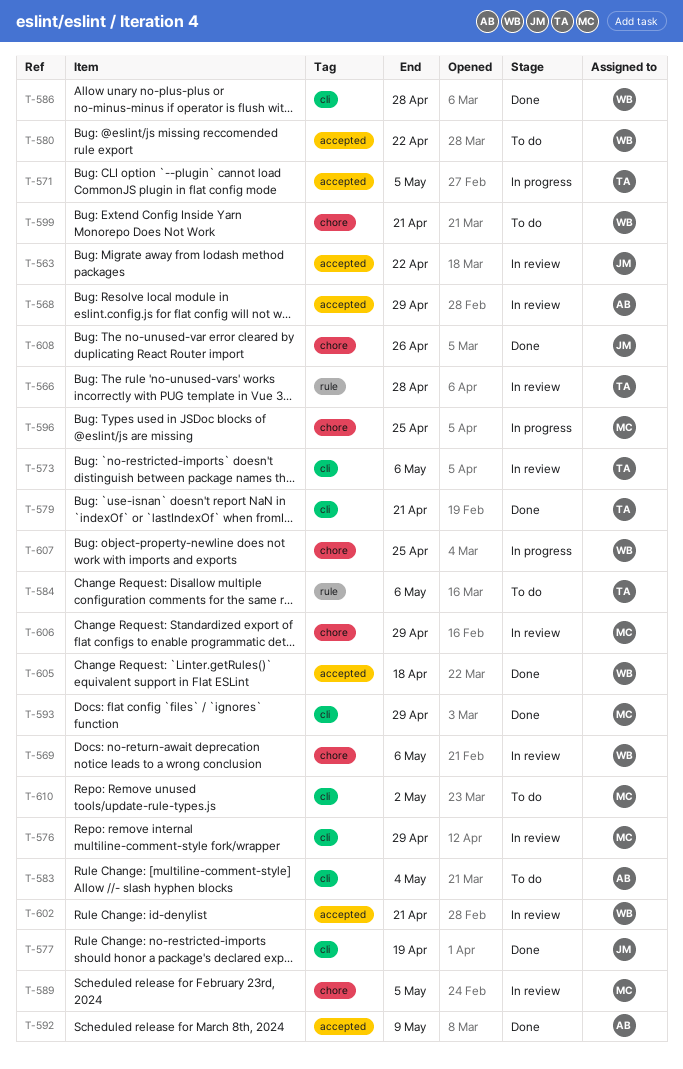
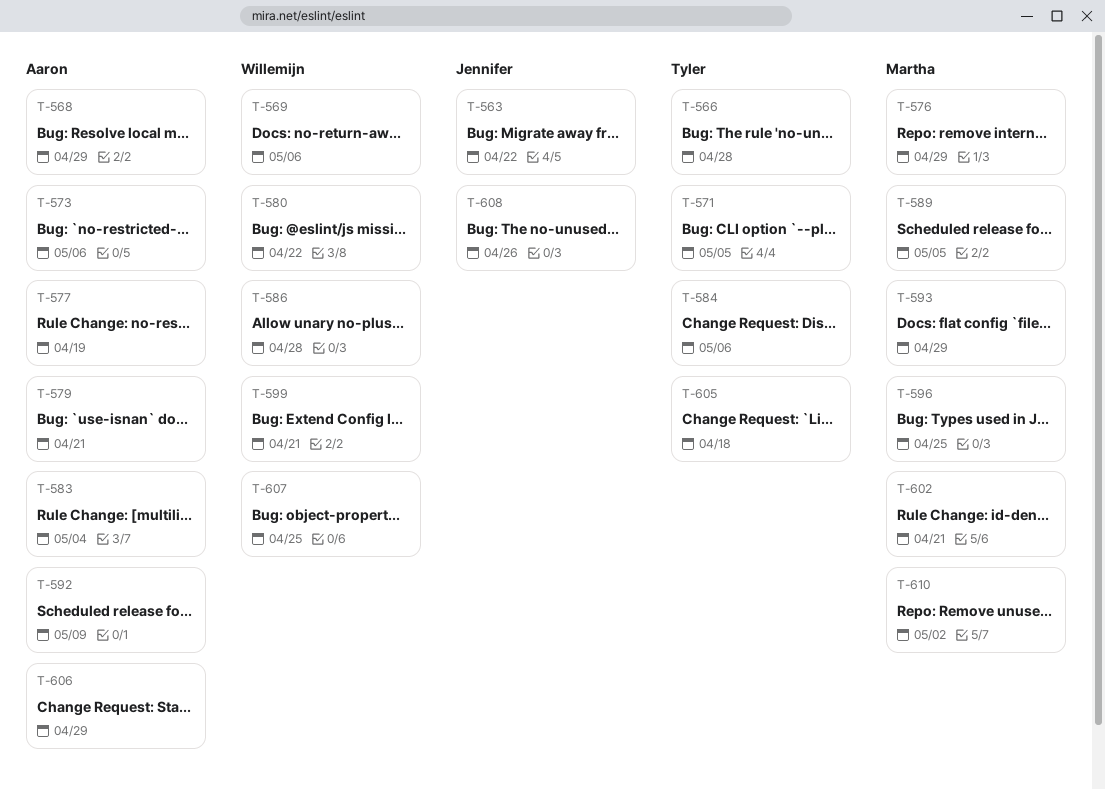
T-573, owner: Tyler -> Aaron
T-577, owner: Jennifer -> Aaron
T-579, owner: Tyler -> Aaron
T-602, owner: Willemijn -> Martha
T-605, owner: Willemijn -> Tyler
T-606, owner: Martha -> Aaron

